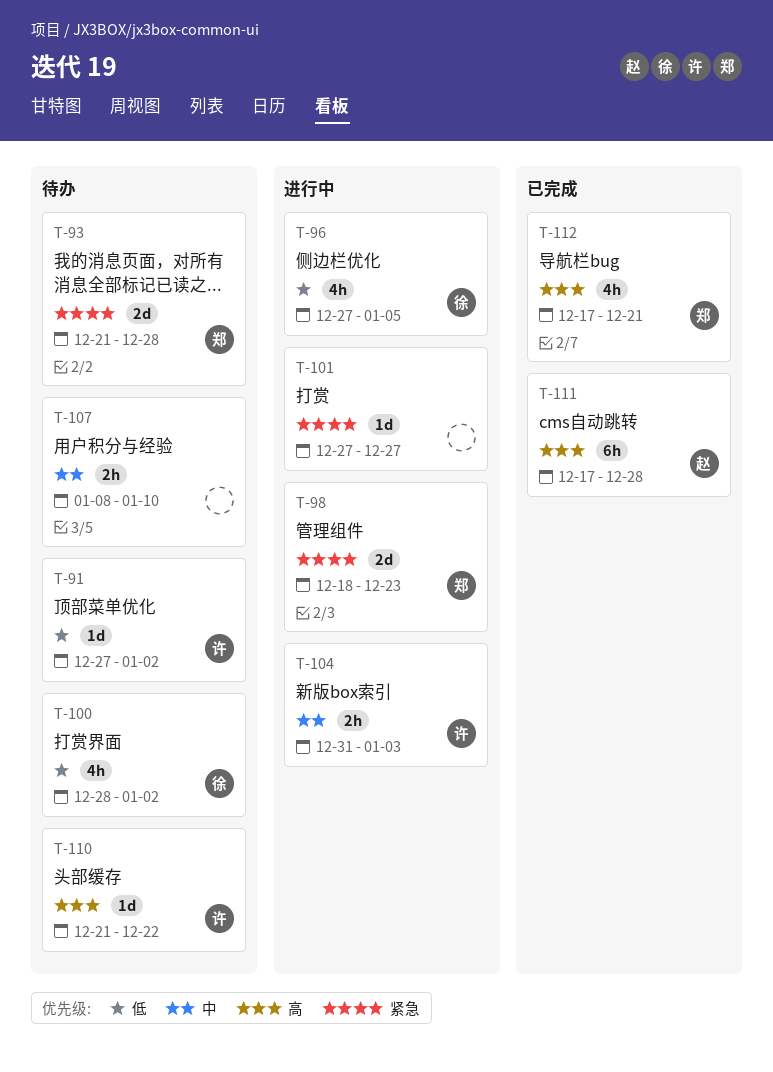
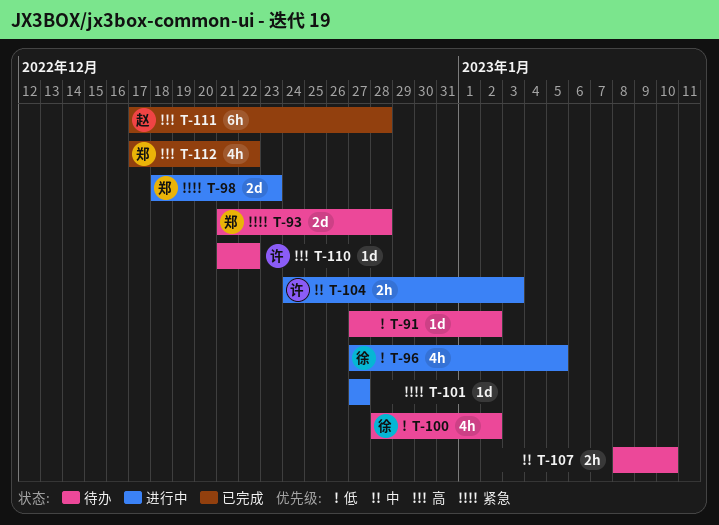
T-91, owner: 许 -> none
T-104, start: Dec 31 -> Dec 24
T-112, due: Dec 21 -> Dec 22

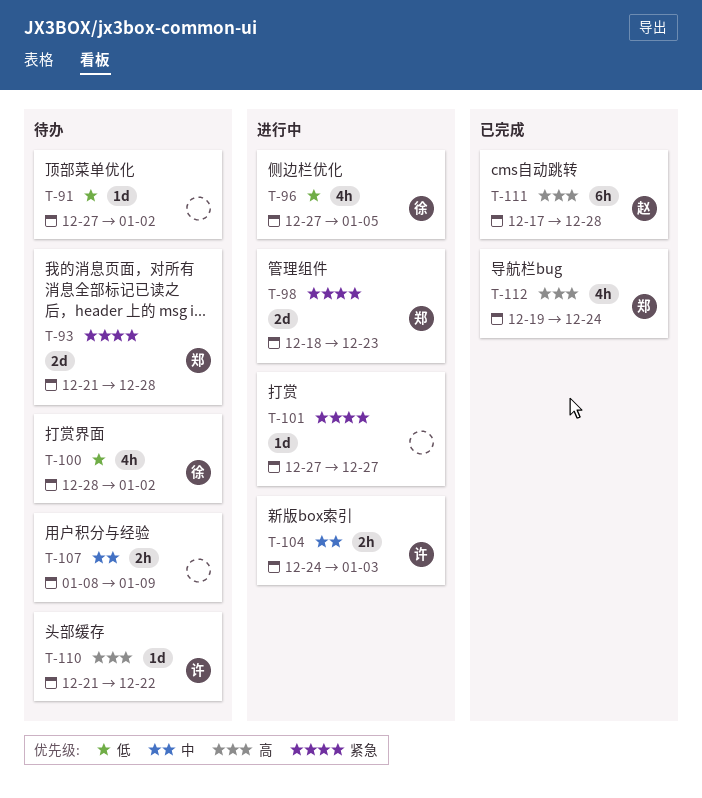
T-107, due: Jan 10 -> Jan 9
T-112, start: Dec 17 -> Dec 19
T-112, due: Dec 22 -> Dec 24

